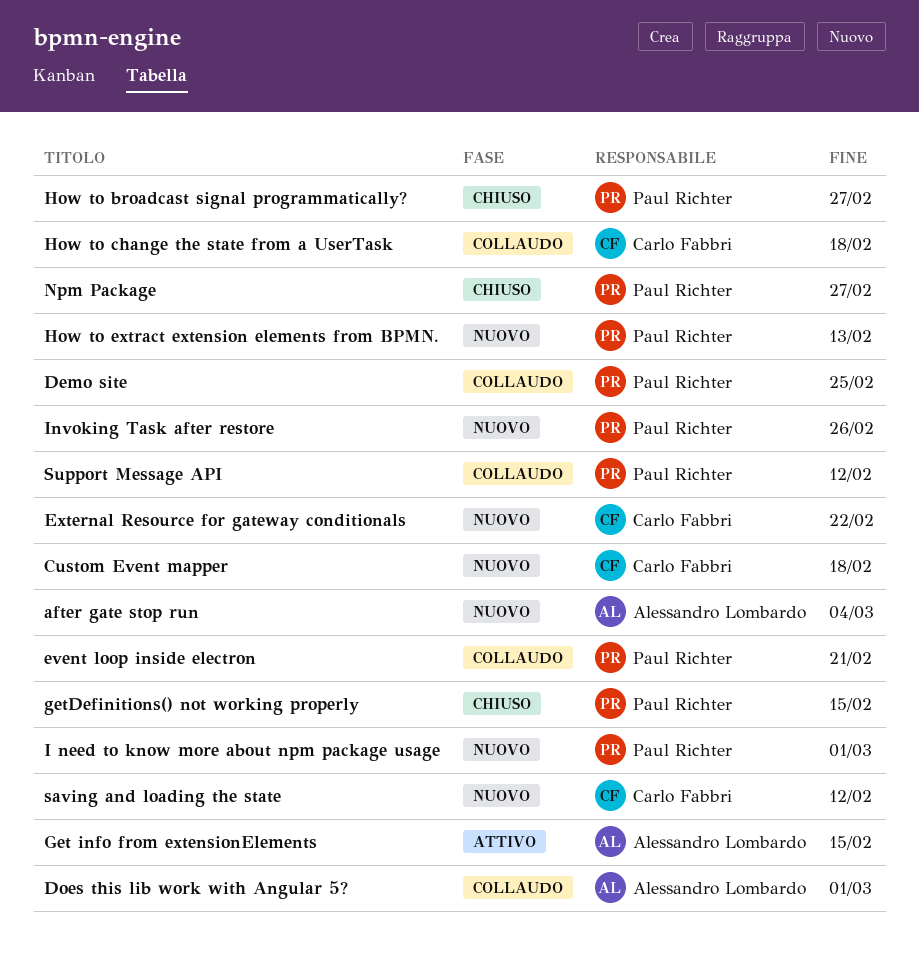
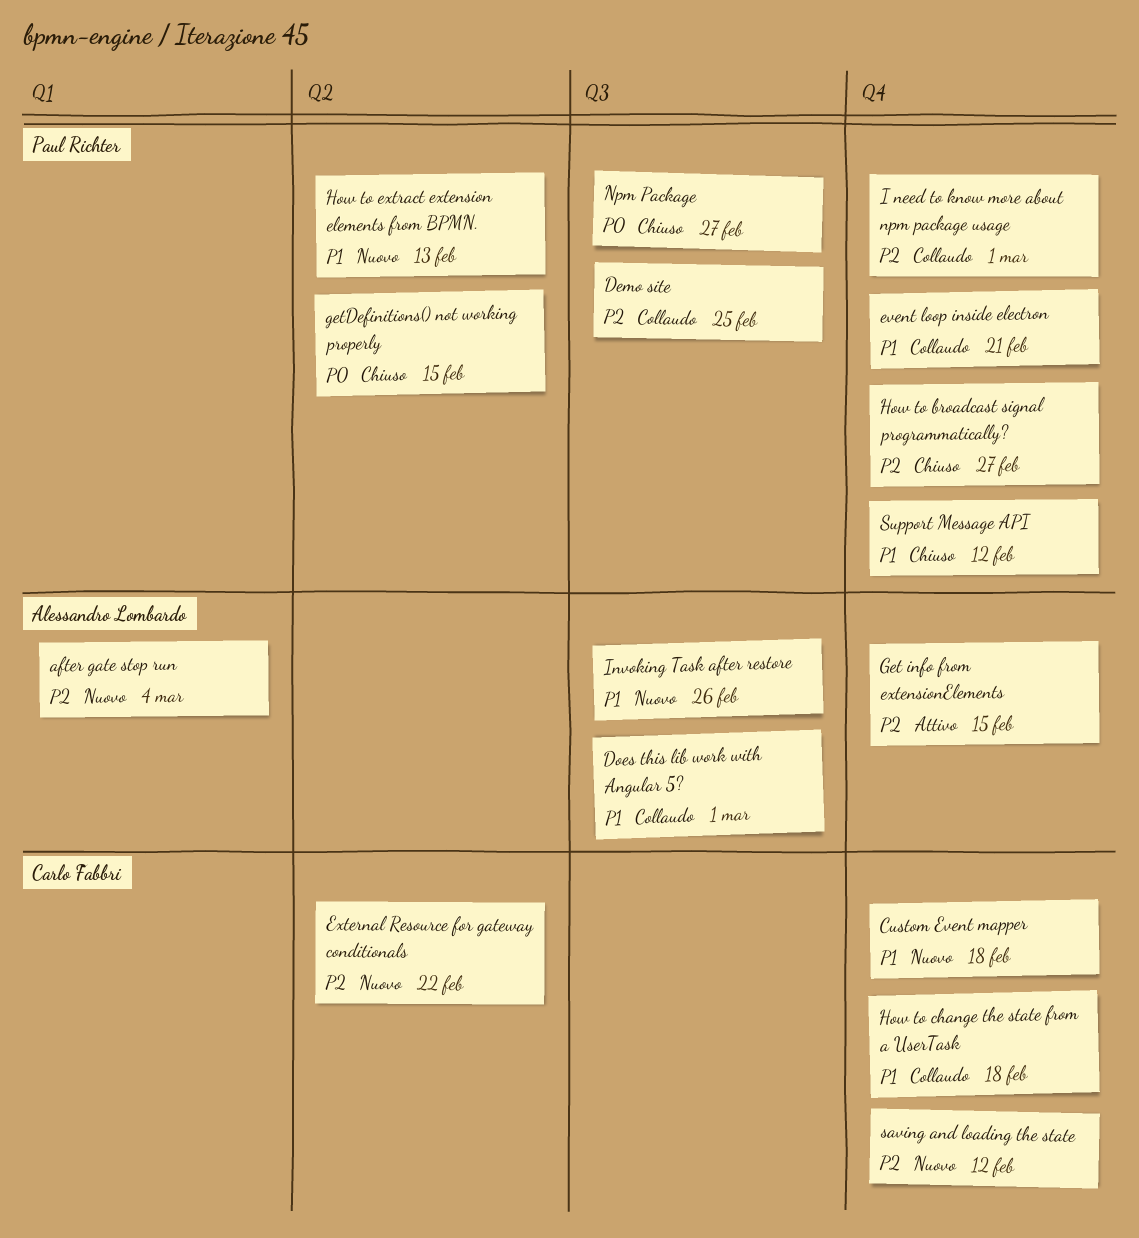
I need to know more about npm package usage, status: Nuovo -> Collaudo
Invoking Task after restore, owner: Paul Richter -> Alessandro Lombardo
Support Message API, status: Collaudo -> Chiuso

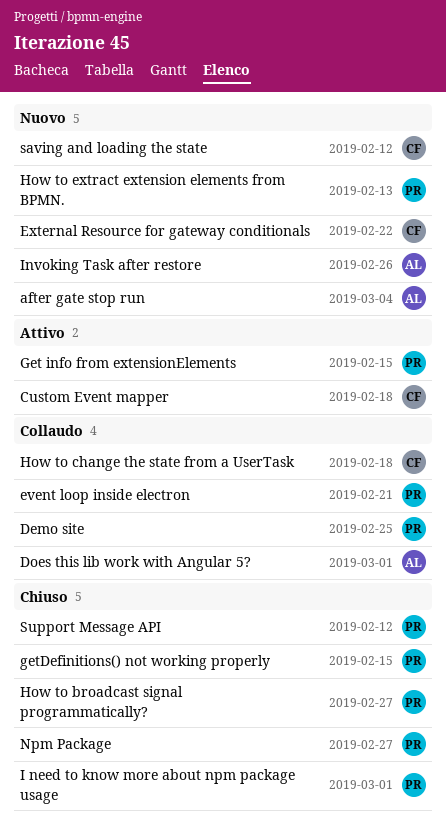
Custom Event mapper, status: Nuovo -> Attivo
Get info from extensionElements, owner: Alessandro Lombardo -> Paul Richter
I need to know more about npm package usage, status: Collaudo -> Chiuso

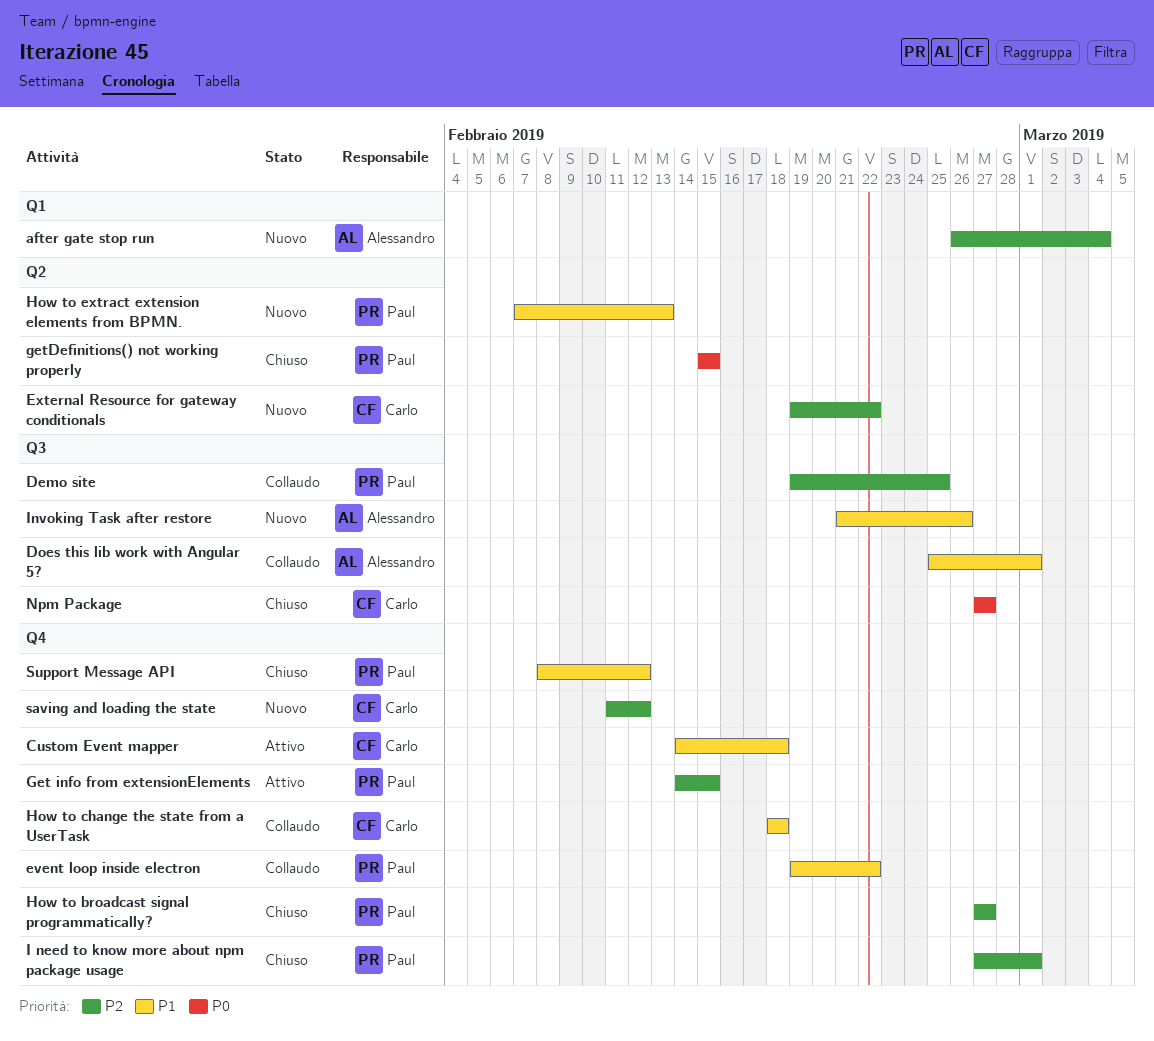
event loop inside electron, due: Feb 21 -> Feb 22
Npm Package, owner: Paul -> Carlo

